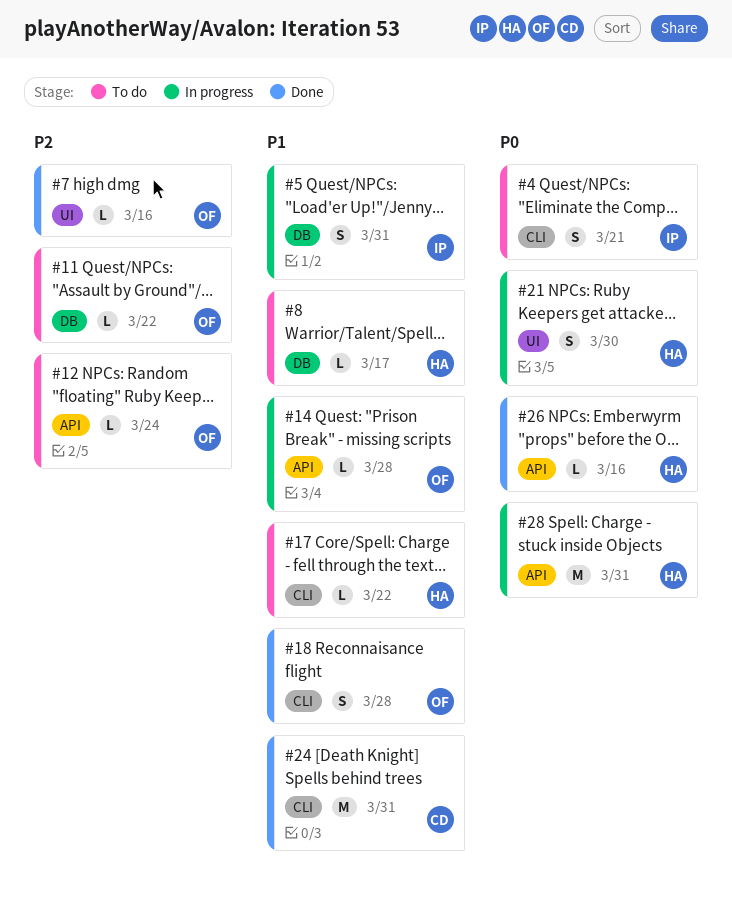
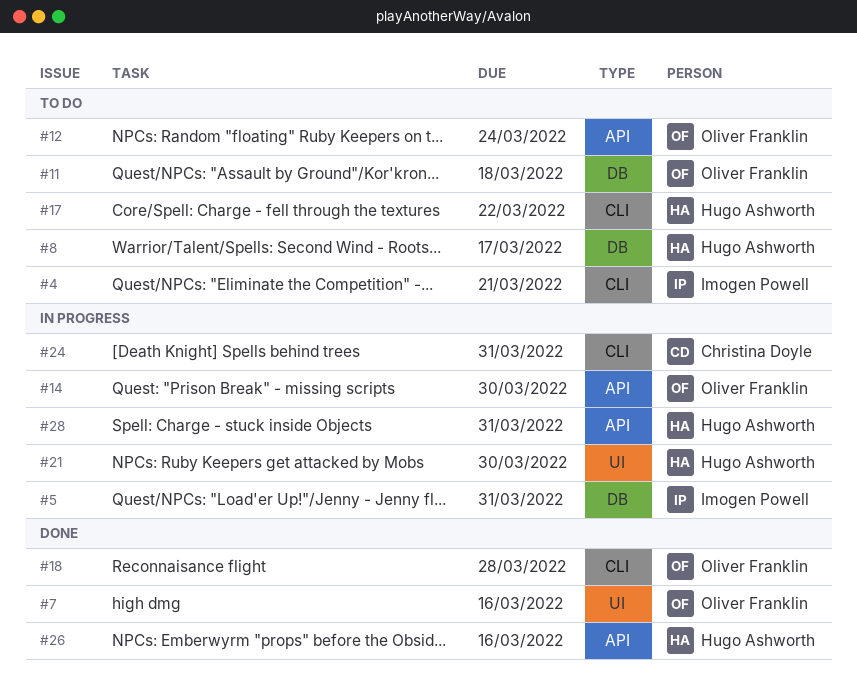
#11, due: Mar 22 -> Mar 18
#14, due: Mar 28 -> Mar 30
#24, status: Done -> In progress

